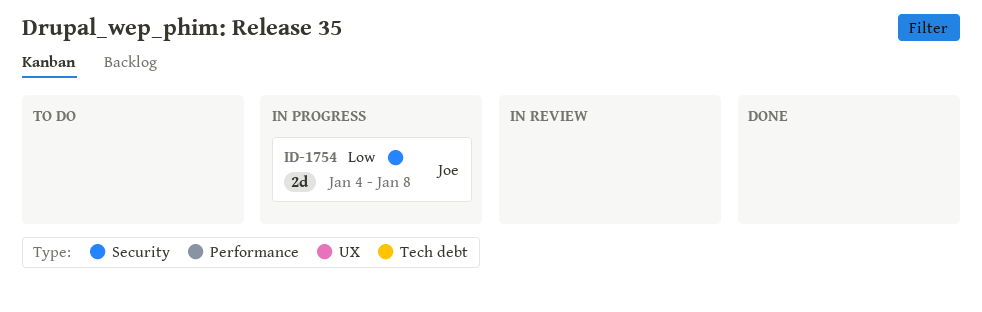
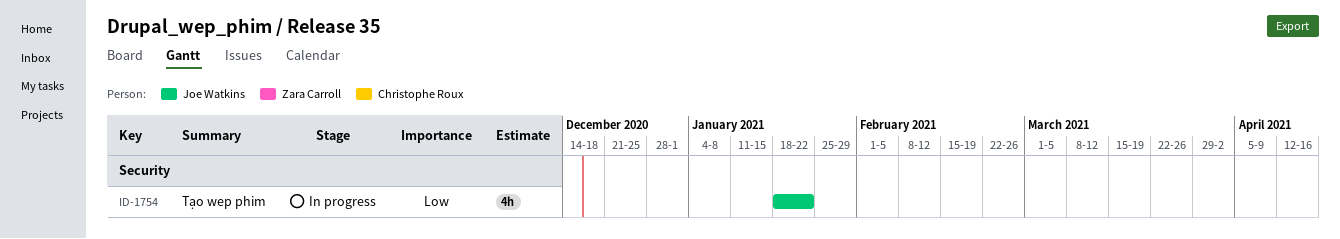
ID-1754, estimate: 2d -> 4h
ID-1754, start: Jan 4 -> Jan 18
ID-1754, due: Jan 8 -> Jan 22

